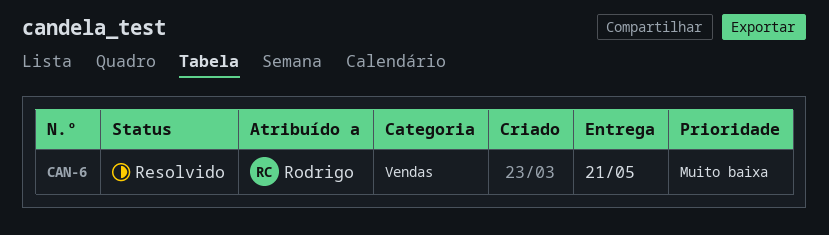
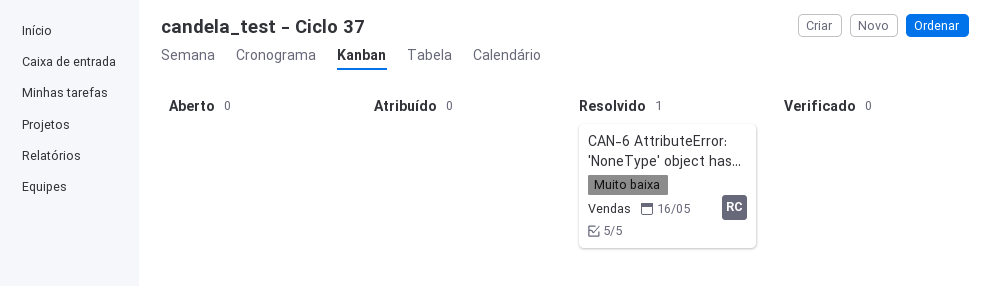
CAN-6, due: May 21 -> May 16

